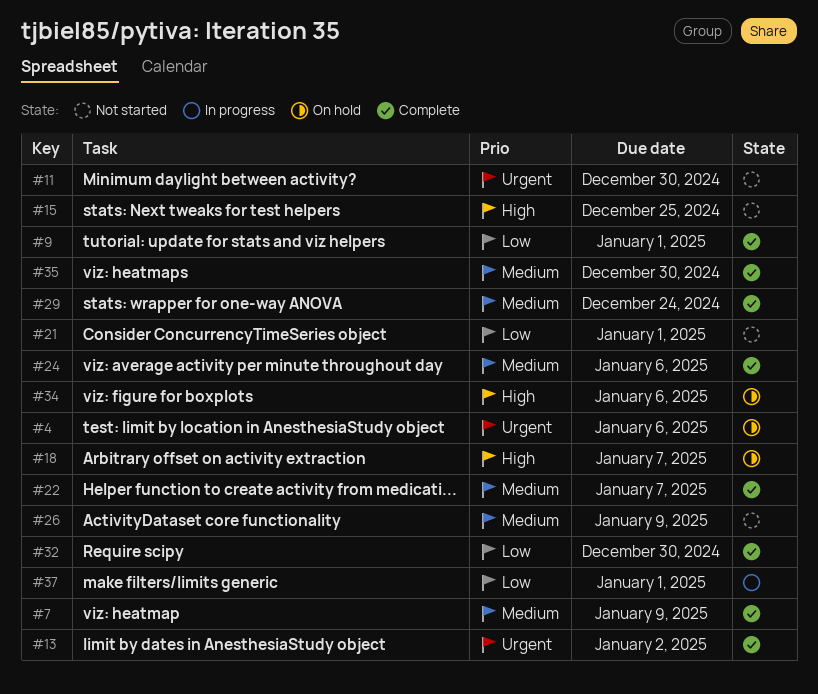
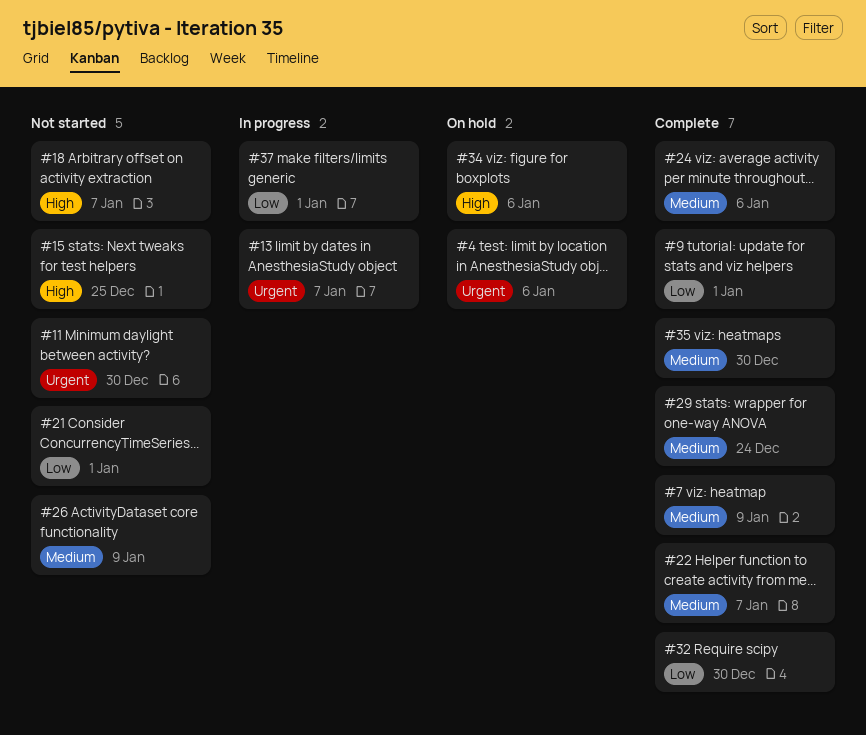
#13, status: Complete -> In progress
#13, due: Jan 2 -> Jan 7
#18, status: On hold -> Not started

